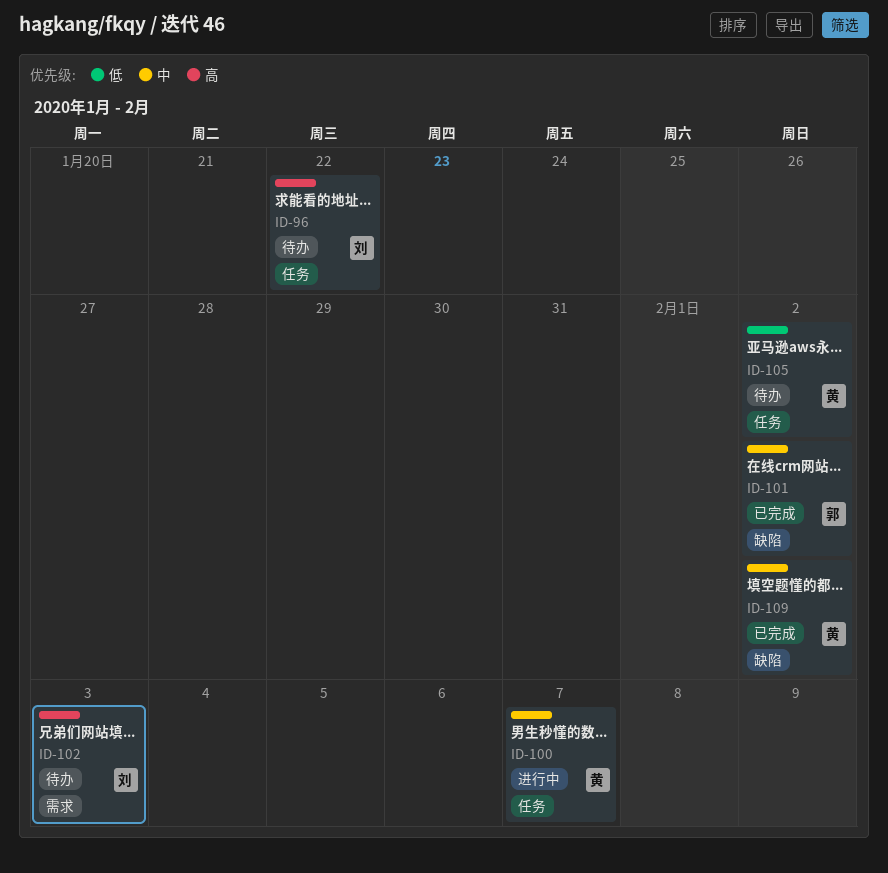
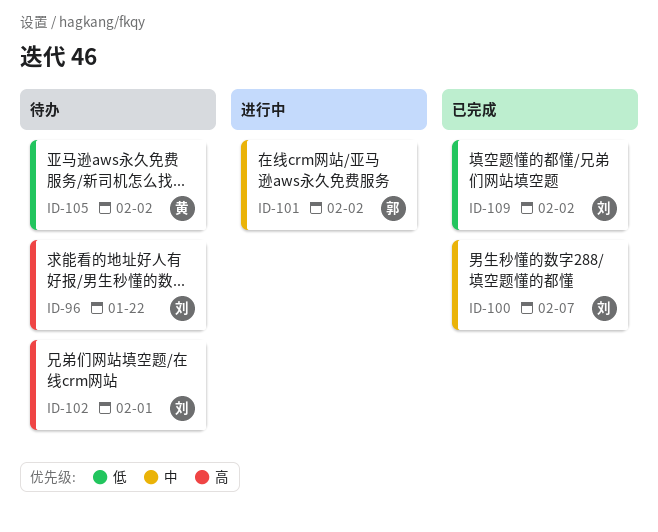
ID-100, status: 进行中 -> 已完成
ID-100, owner: 黄 -> 刘
ID-101, status: 已完成 -> 进行中
ID-102, due: Feb 3 -> Feb 1
ID-109, owner: 黄 -> 刘
ID-109, priority: 中 -> 低

